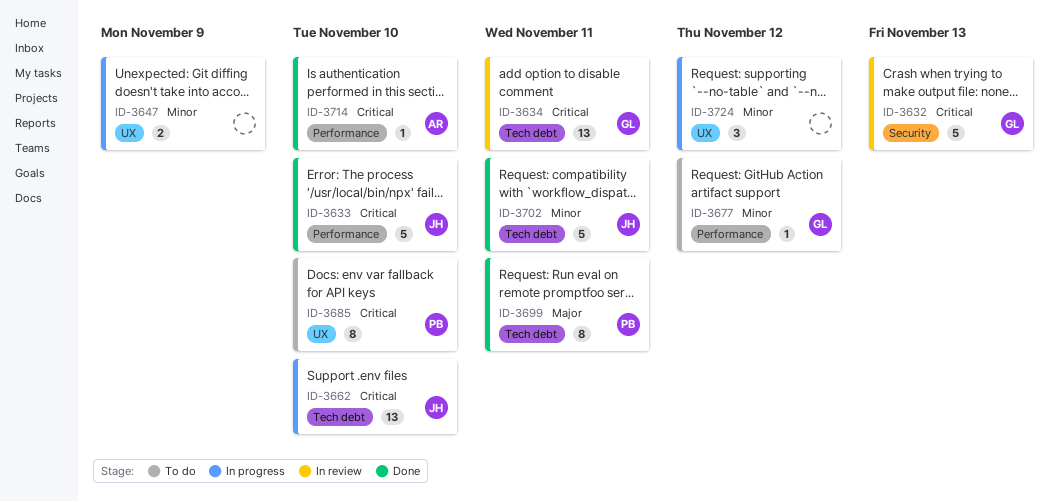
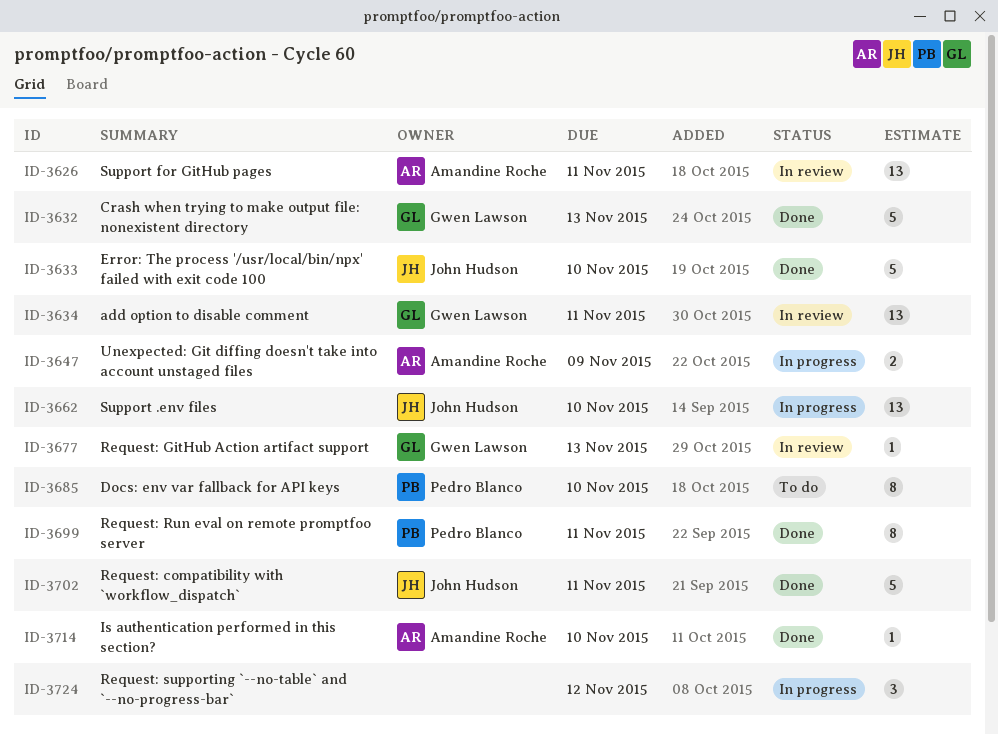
ID-3626: none -> present
ID-3632, status: In review -> Done
ID-3647, owner: none -> Amandine Roche
ID-3677, status: To do -> In review
ID-3677, due: Nov 12 -> Nov 13

